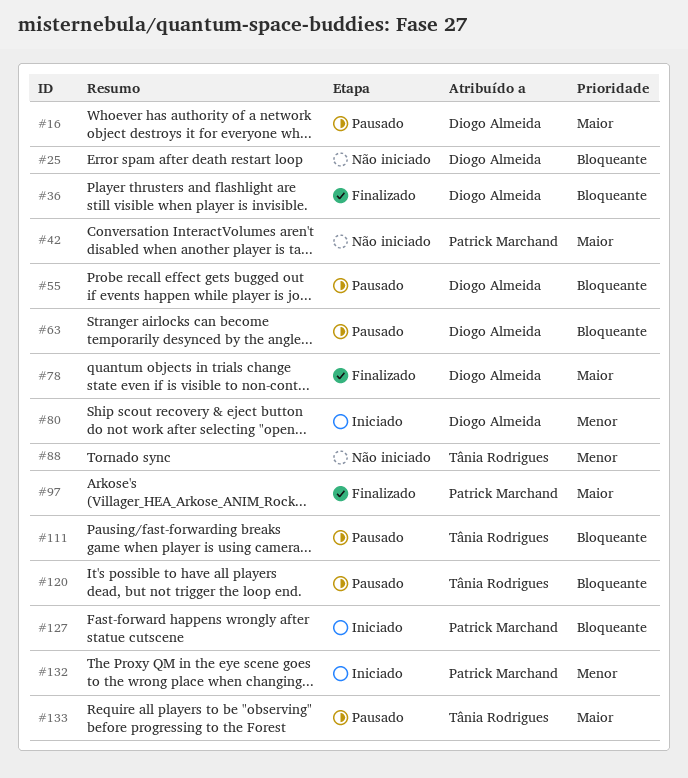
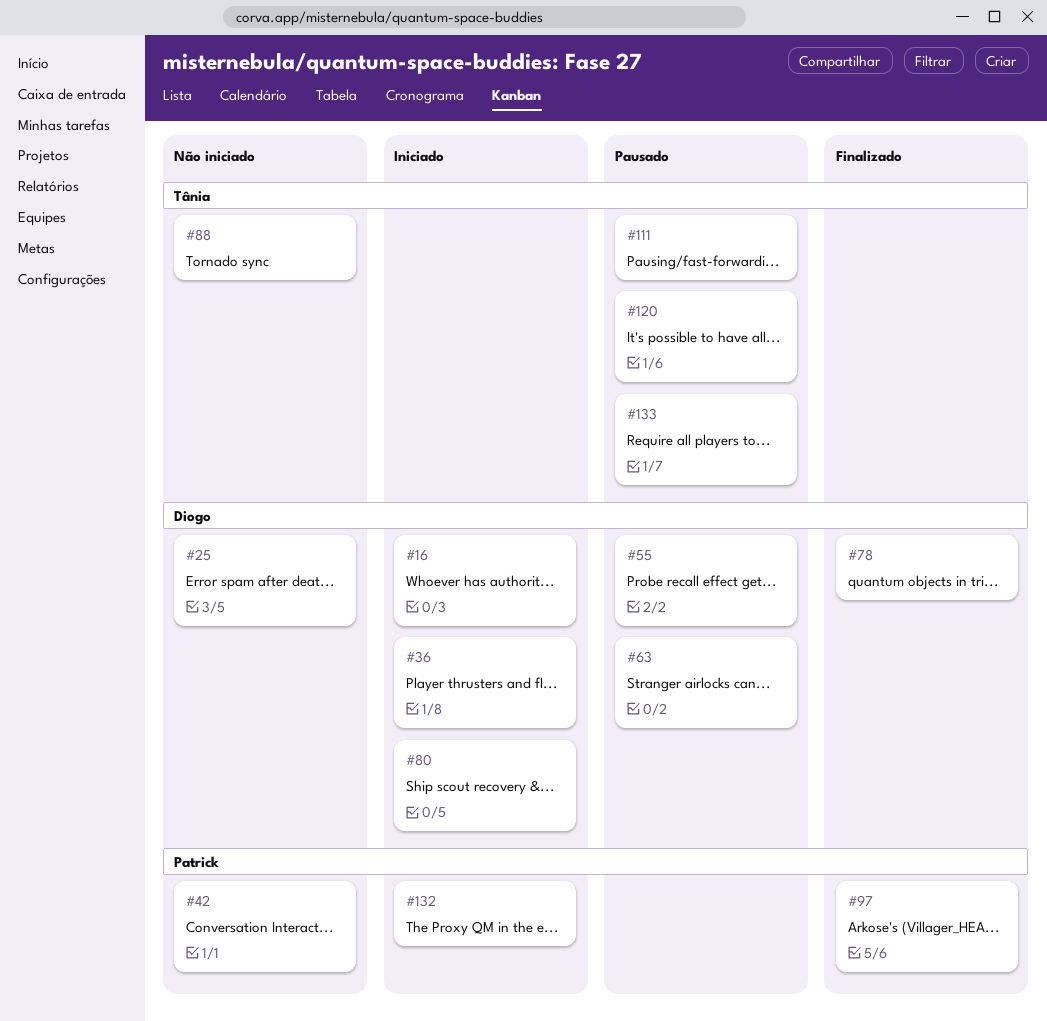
#16, status: Pausado -> Iniciado
#36, status: Finalizado -> Iniciado
#127: present -> none

